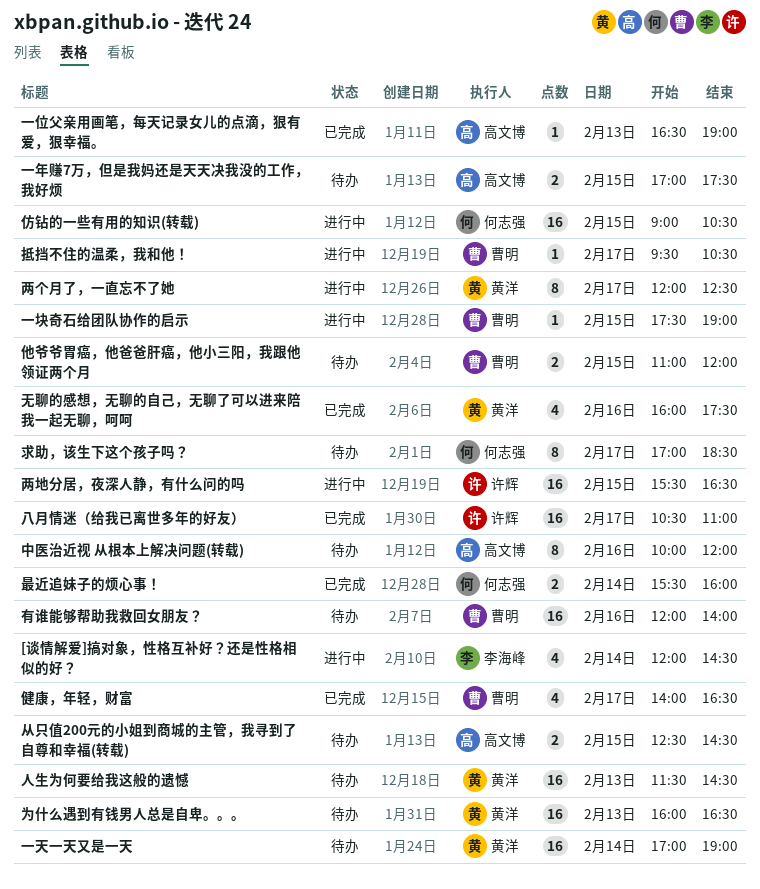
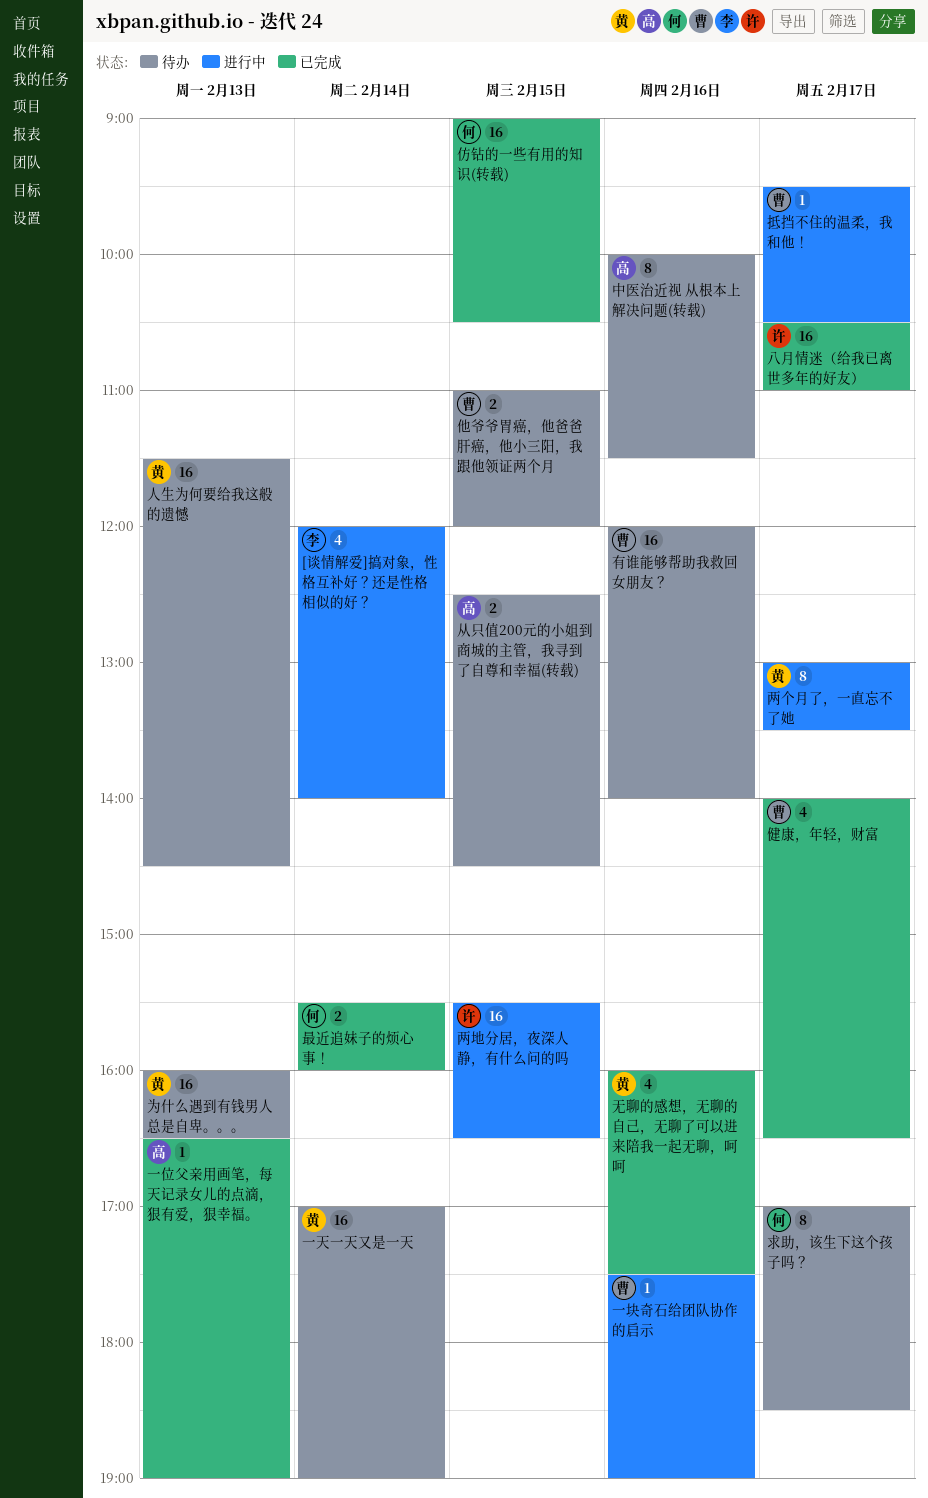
[谈情解爱]搞对象，性格互补好？还是性格相似的好？, ends: 14:30 -> 14:00
一块奇石给团队协作的启示, day: Feb 15 -> Feb 16
一年赚7万，但是我妈还是天天决我没的工作，我好烦: present -> none
两个月了，一直忘不了她, begins: 12:00 -> 13:00
两个月了，一直忘不了她, ends: 12:30 -> 13:30
中医治近视 从根本上解决问题(转载), ends: 12:00 -> 11:30
仿钻的一些有用的知识(转载), status: 进行中 -> 已完成

